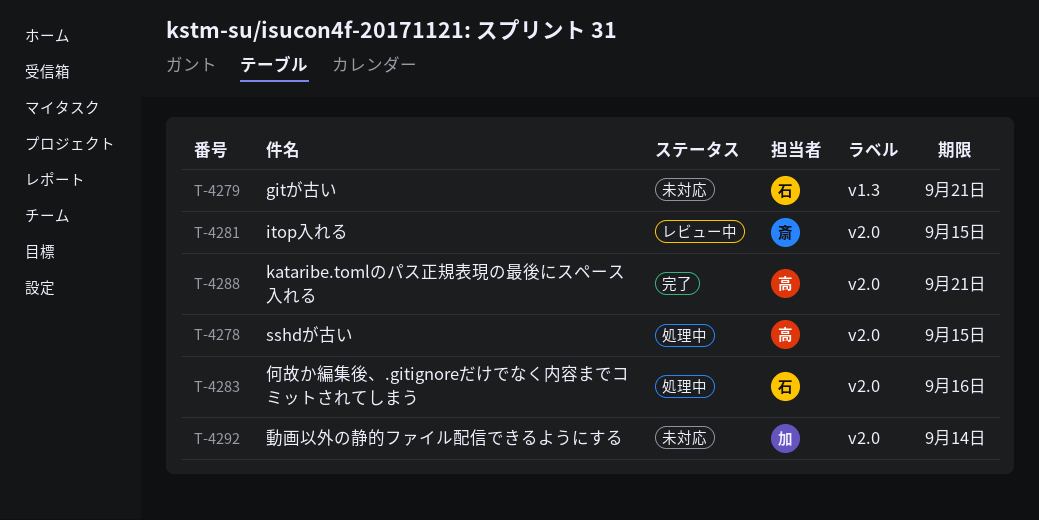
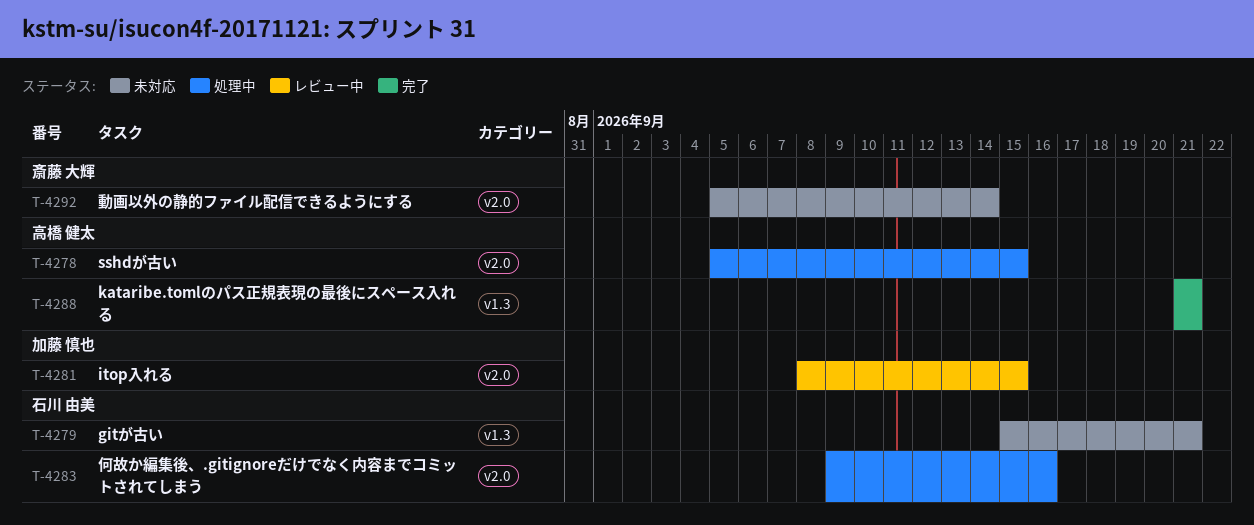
T-4281, owner: 斎藤 大輝 -> 加藤 慎也
T-4288, label: v2.0 -> v1.3
T-4292, owner: 加藤 慎也 -> 斎藤 大輝

